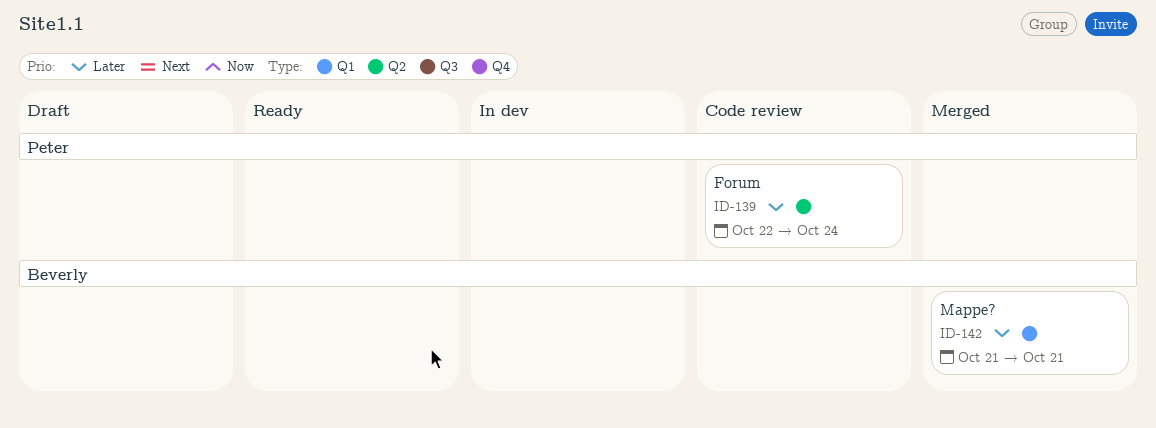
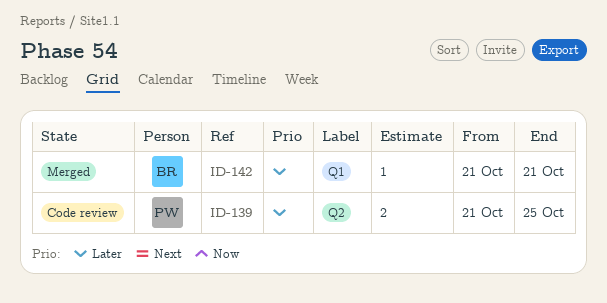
ID-139, start: Oct 22 -> Oct 21
ID-139, due: Oct 24 -> Oct 25

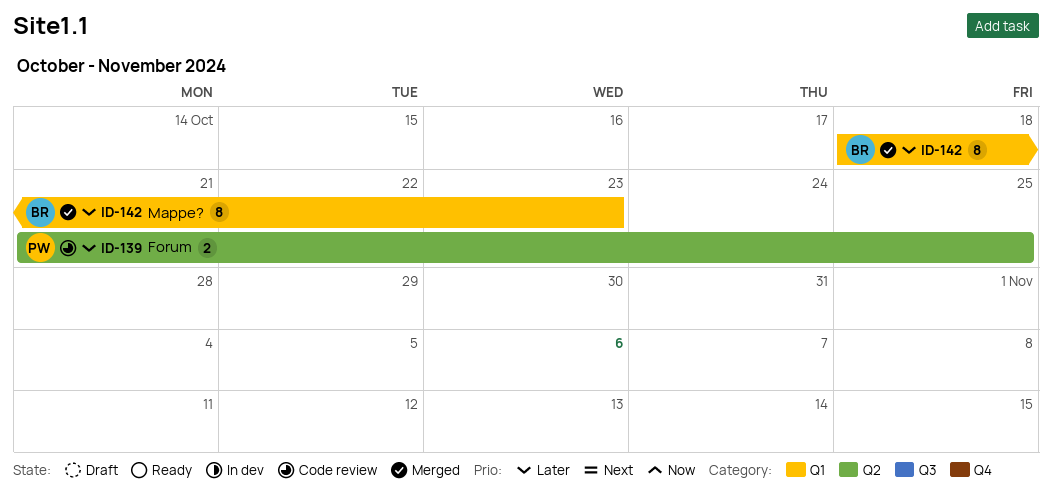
ID-142, estimate: 1 -> 8
ID-142, start: Oct 21 -> Oct 18
ID-142, due: Oct 21 -> Oct 23

